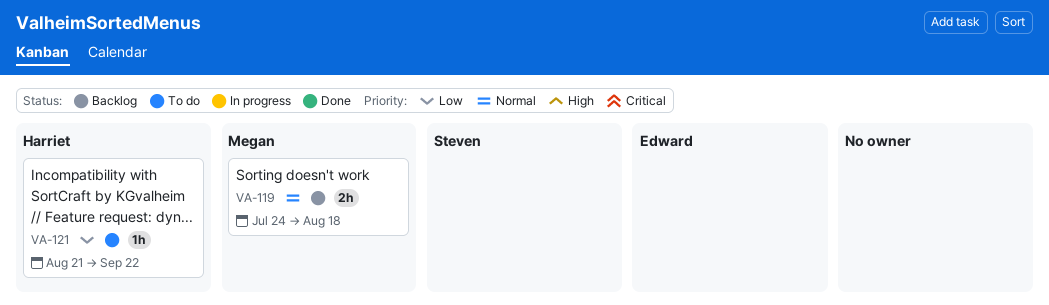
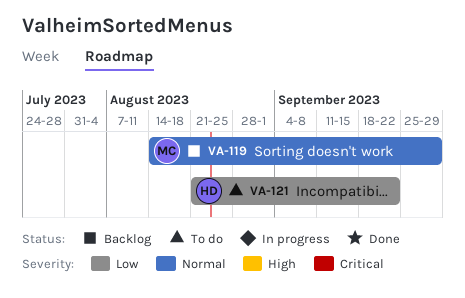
VA-119, start: Jul 24 -> Aug 14
VA-119, due: Aug 18 -> Sep 29

